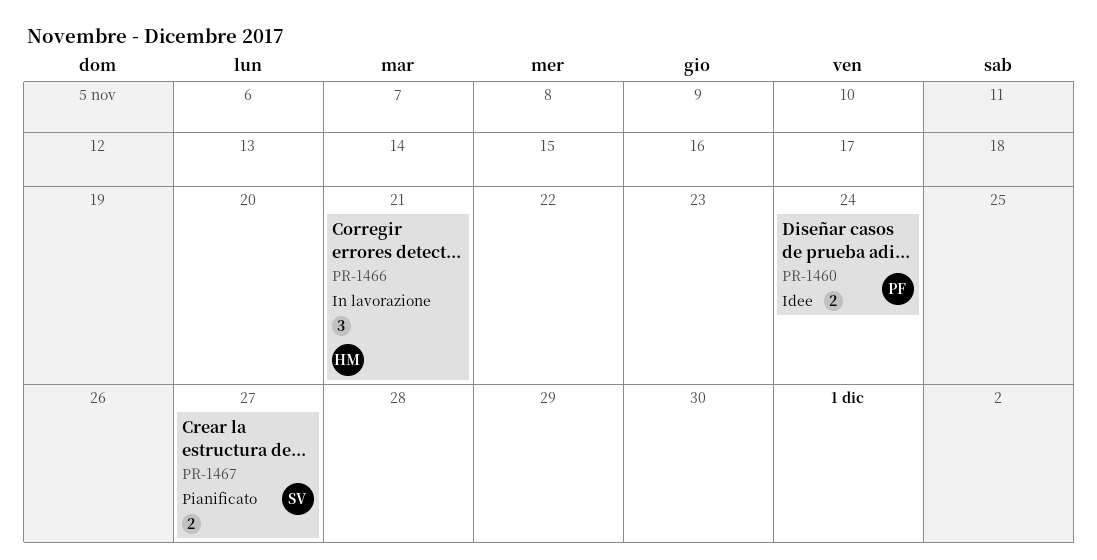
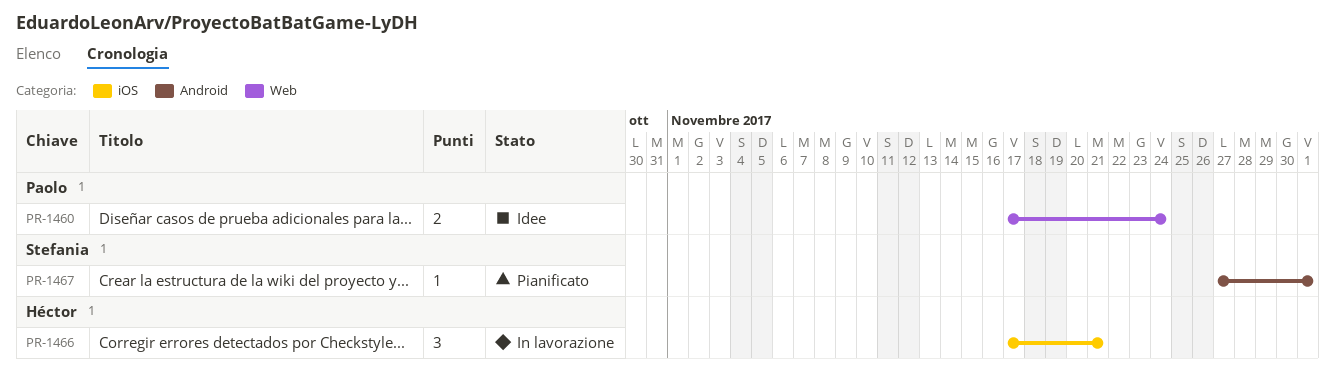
PR-1467, estimate: 2 -> 1
PR-1467, due: Nov 27 -> Dec 1

